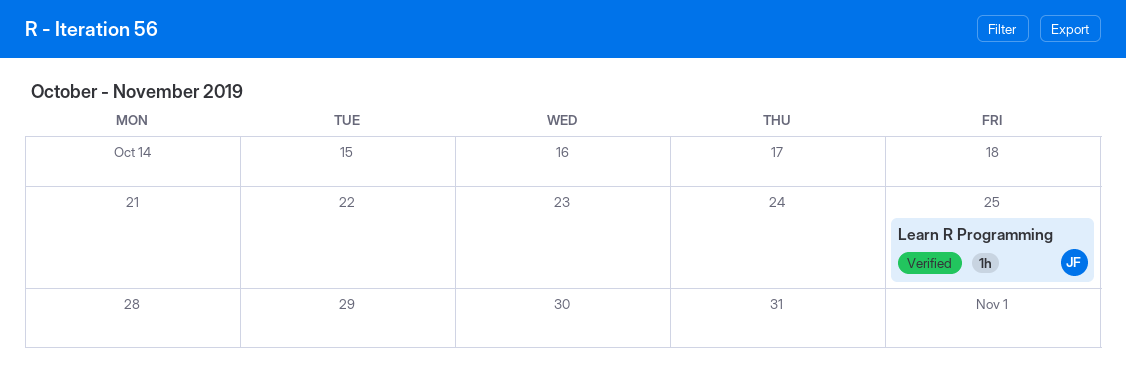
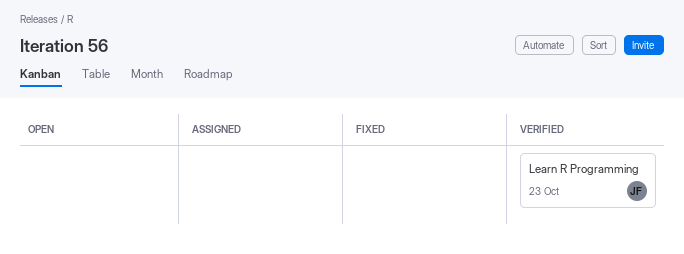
Learn R Programming, due: Oct 25 -> Oct 23

